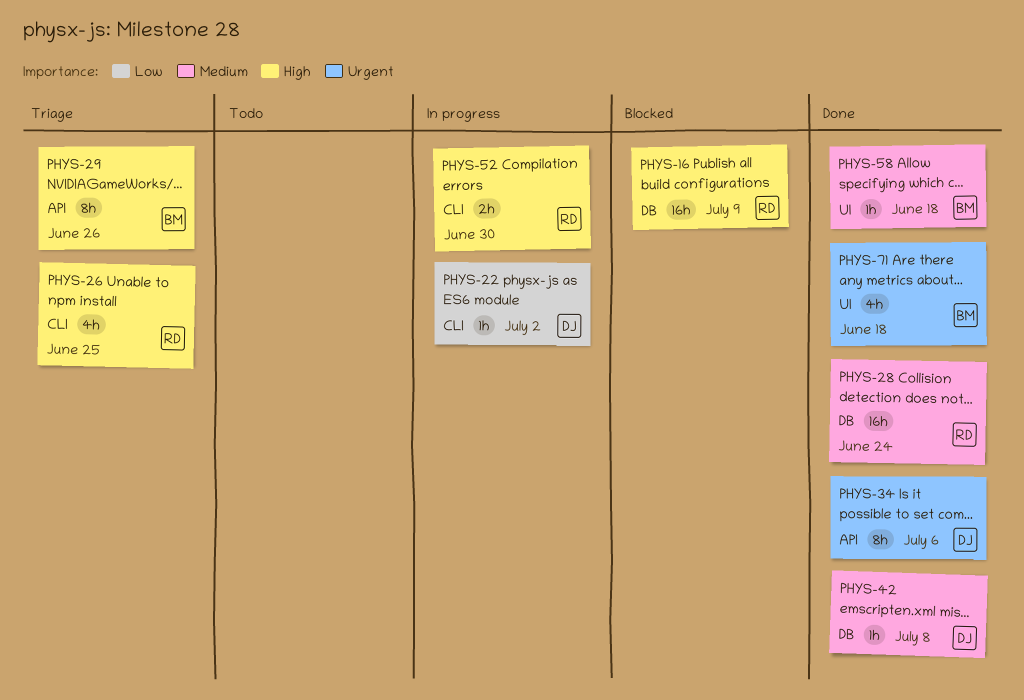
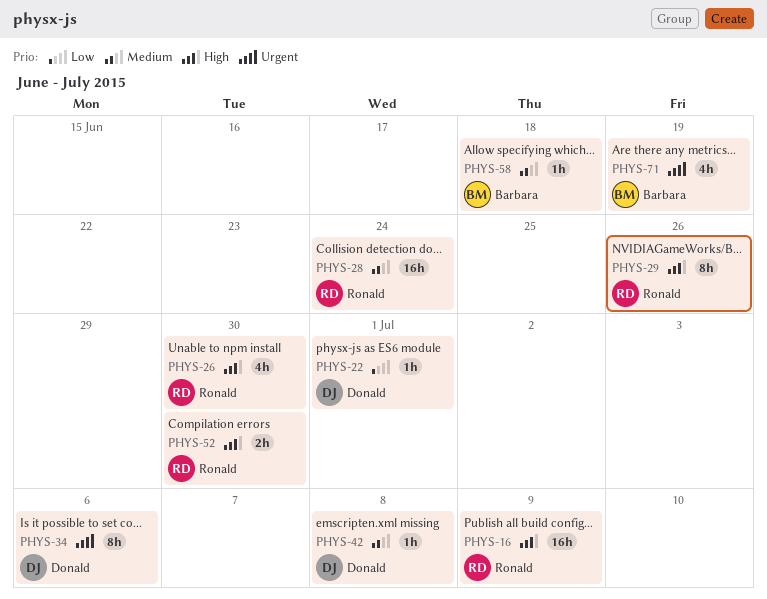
PHYS-22, due: Jul 2 -> Jul 1
PHYS-26, due: Jun 25 -> Jun 30
PHYS-29, owner: Barbara -> Ronald
PHYS-71, due: Jun 18 -> Jun 19

